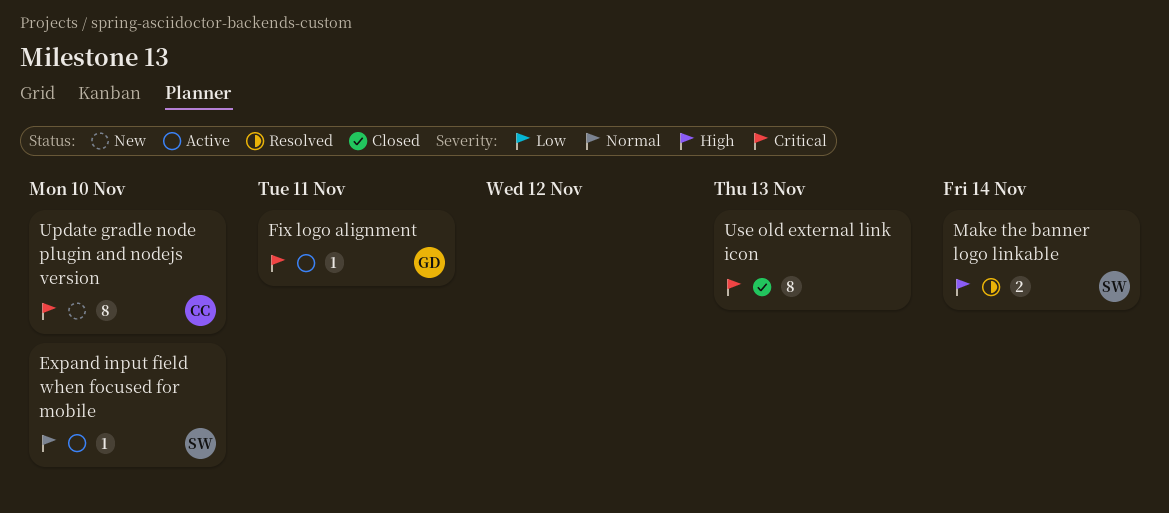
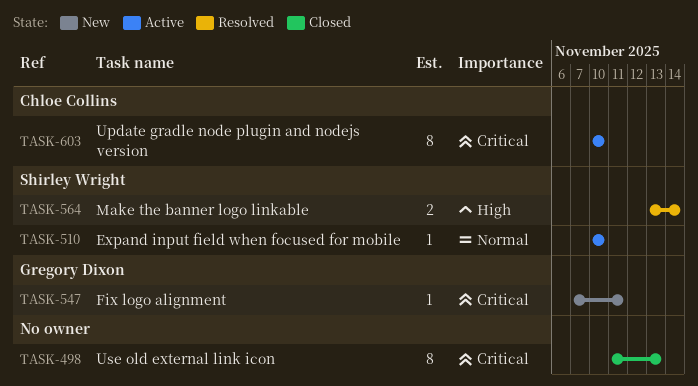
Fix logo alignment, status: Active -> New
Update gradle node plugin and nodejs version, status: New -> Active

